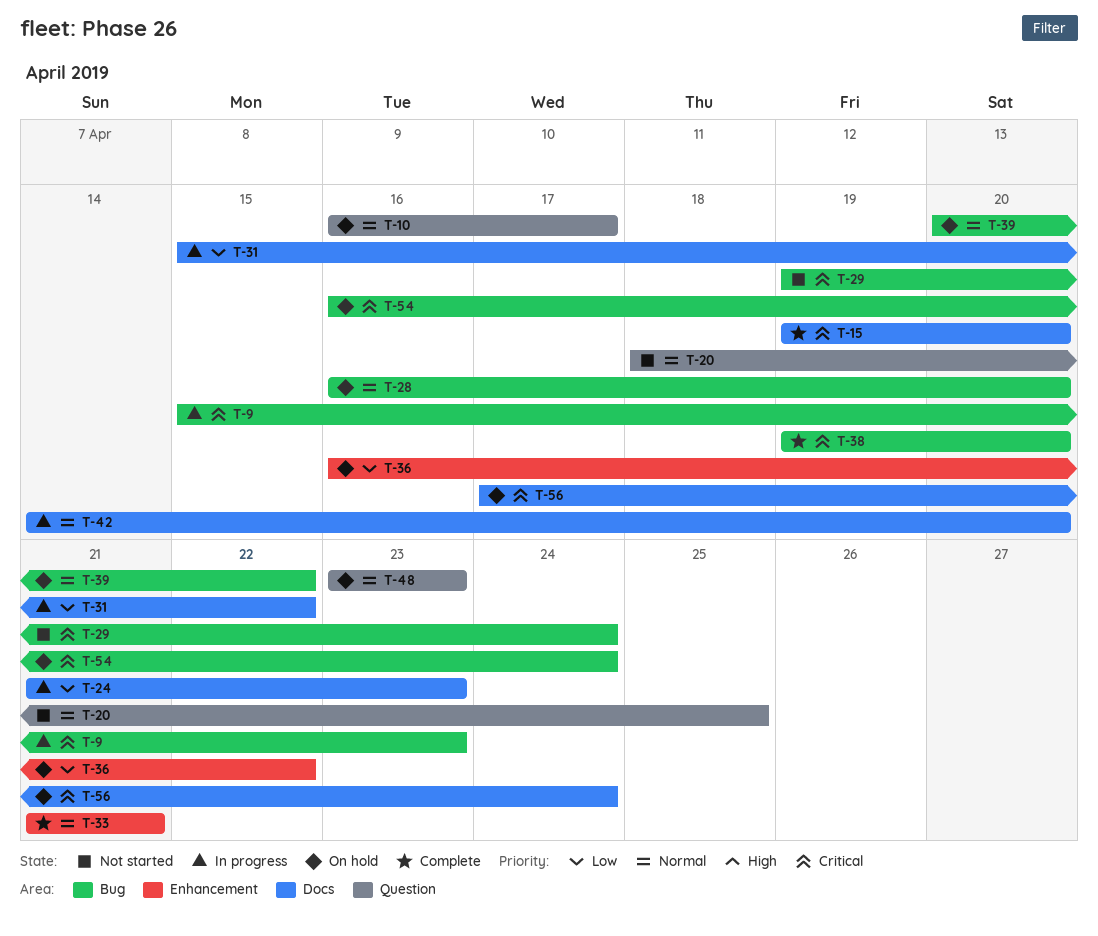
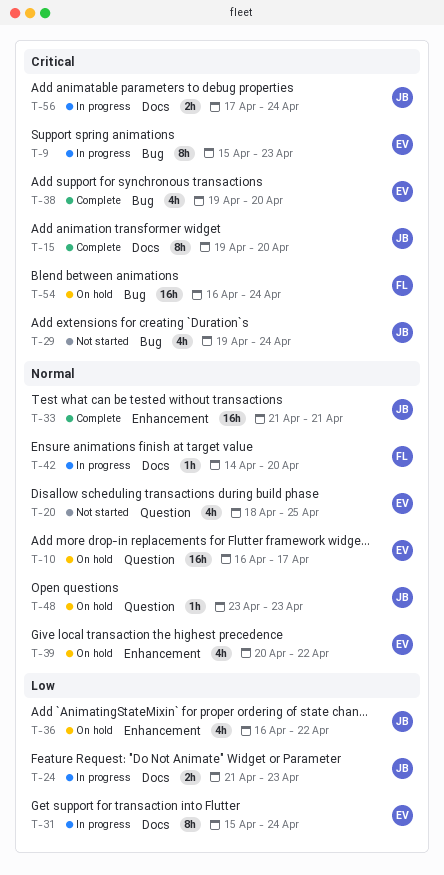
T-28: present -> none
T-31, due: Apr 22 -> Apr 24
T-39, label: Bug -> Enhancement
T-56, status: On hold -> In progress

